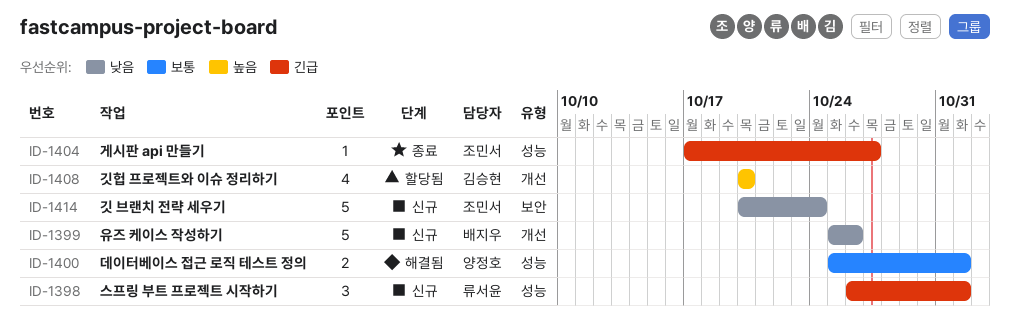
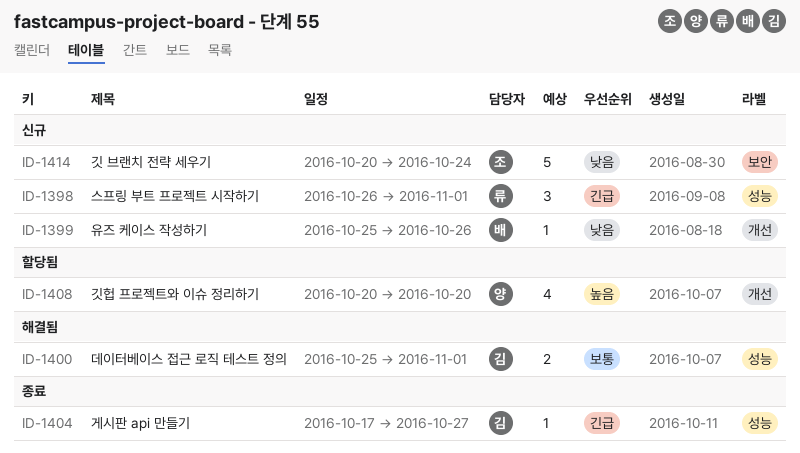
ID-1399, estimate: 5 -> 1
ID-1400, owner: 양정호 -> 김승현
ID-1404, owner: 조민서 -> 김승현
ID-1408, owner: 김승현 -> 양정호

